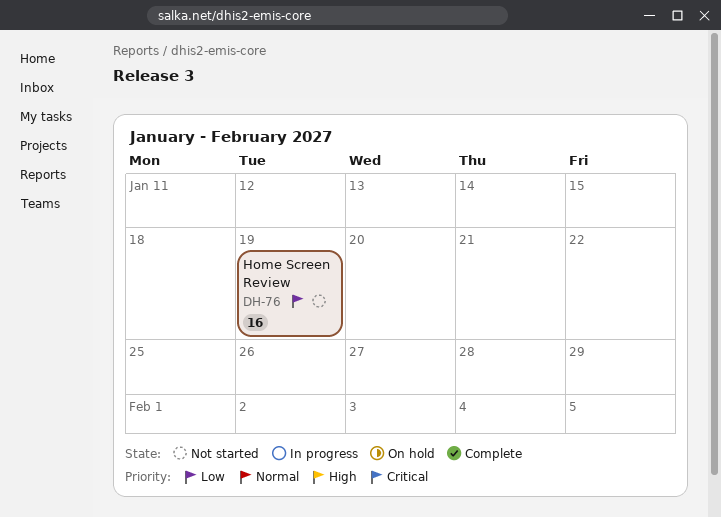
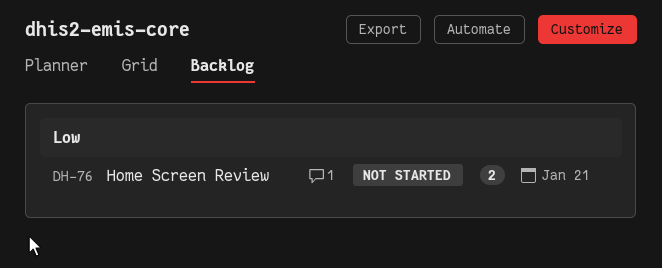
DH-76, estimate: 16 -> 2
DH-76, due: Jan 19 -> Jan 21

